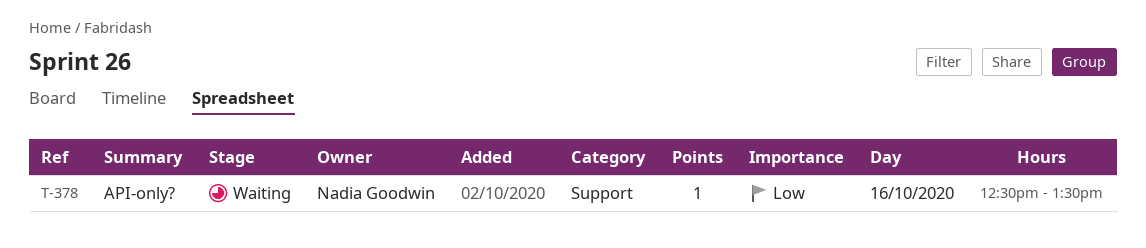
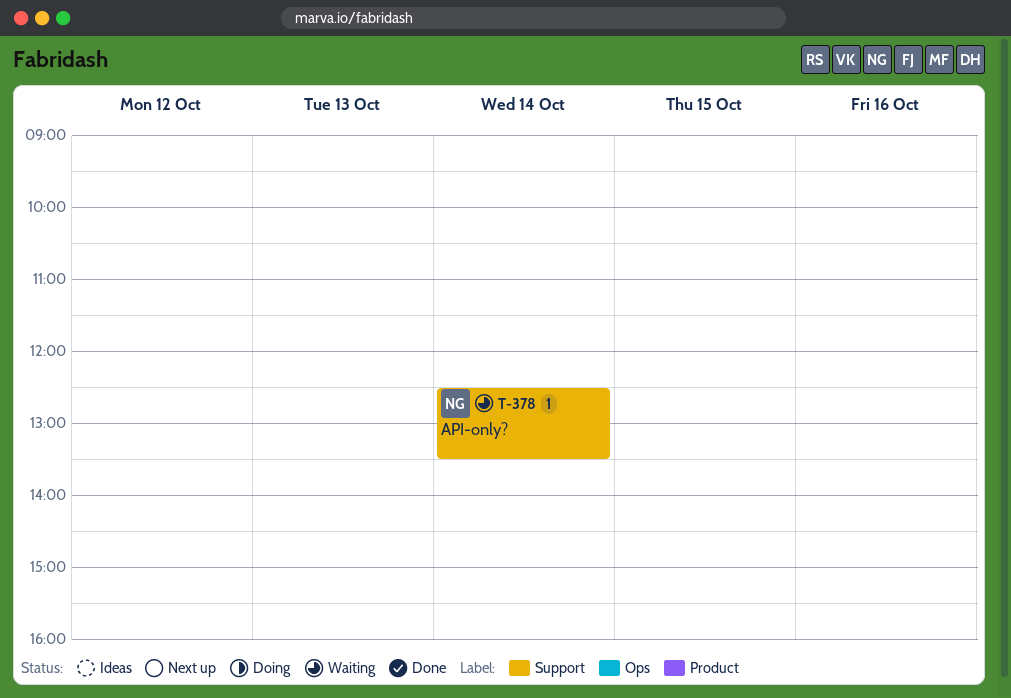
T-378, day: Oct 16 -> Oct 14

